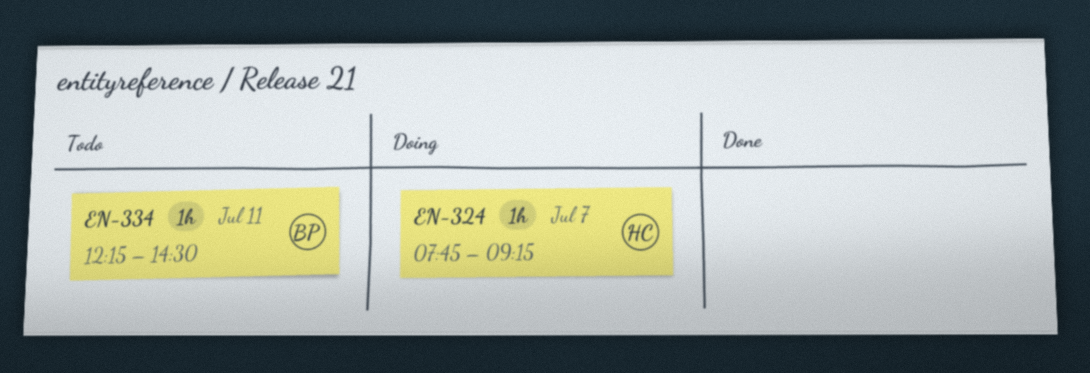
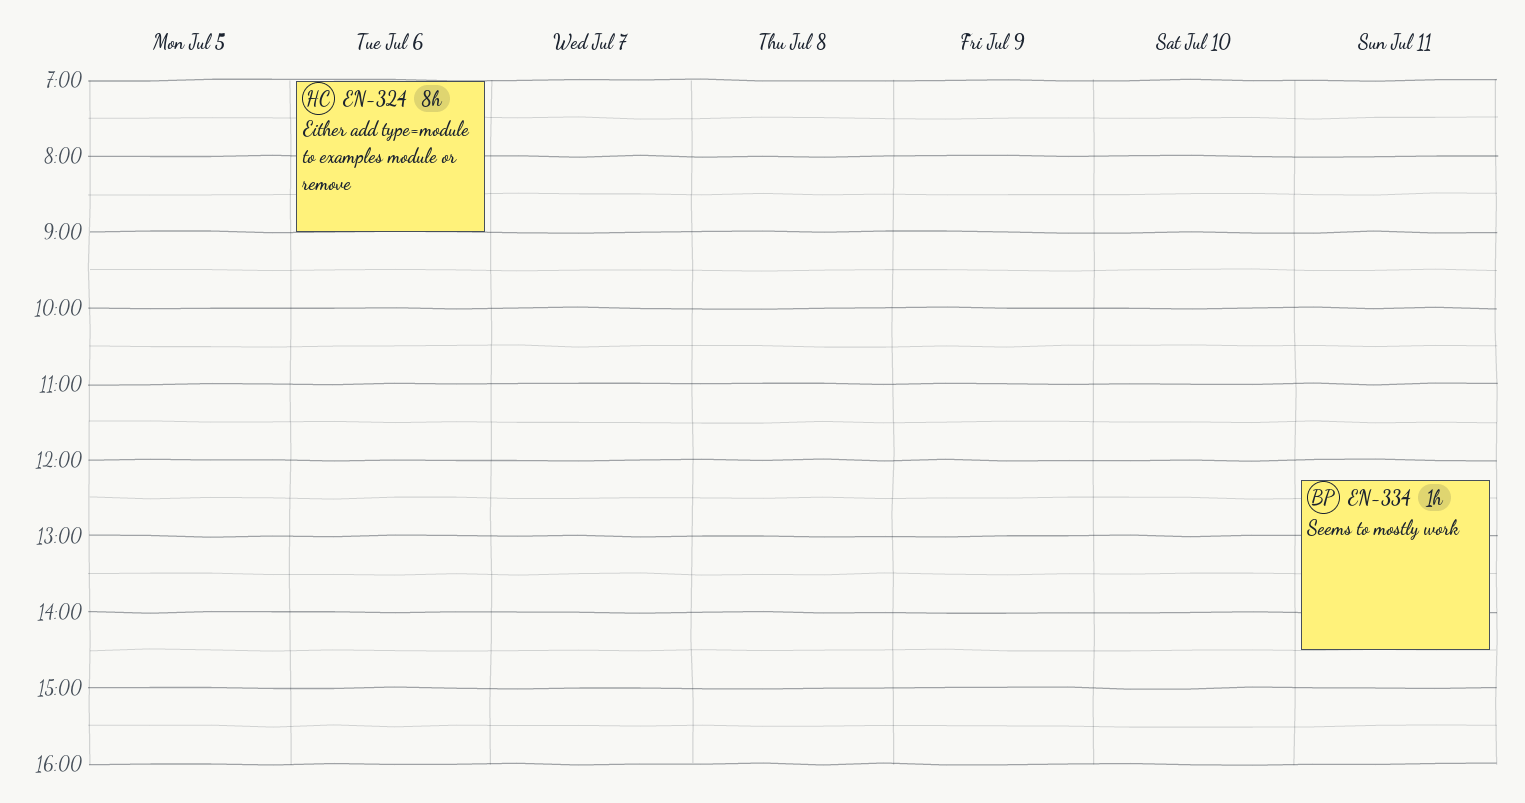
EN-324, estimate: 1h -> 8h
EN-324, day: Jul 7 -> Jul 6
EN-324, begins: 07:45 -> 07:00
EN-324, ends: 09:15 -> 09:00

